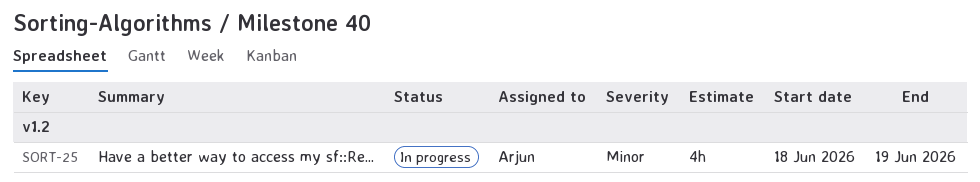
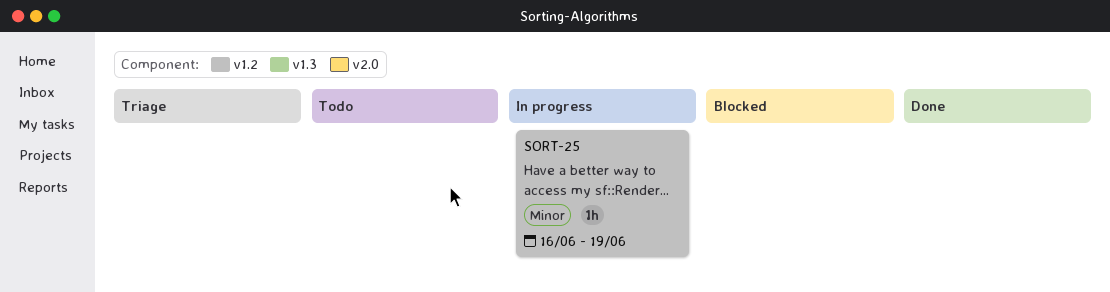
SORT-25, estimate: 4h -> 1h
SORT-25, start: Jun 18 -> Jun 16

